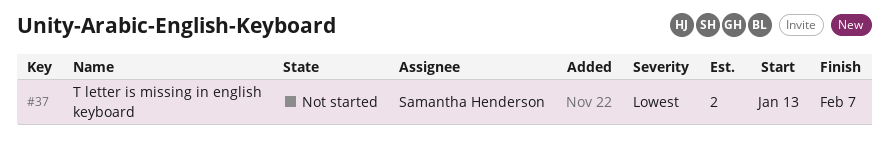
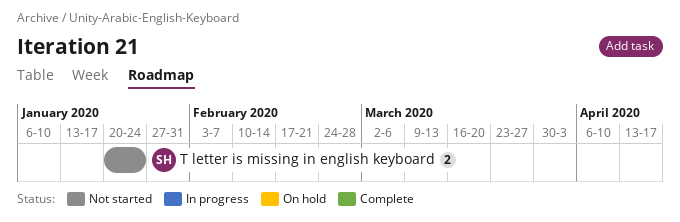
T letter is missing in english keyboard, start: Jan 13 -> Jan 20
T letter is missing in english keyboard, due: Feb 7 -> Jan 24

